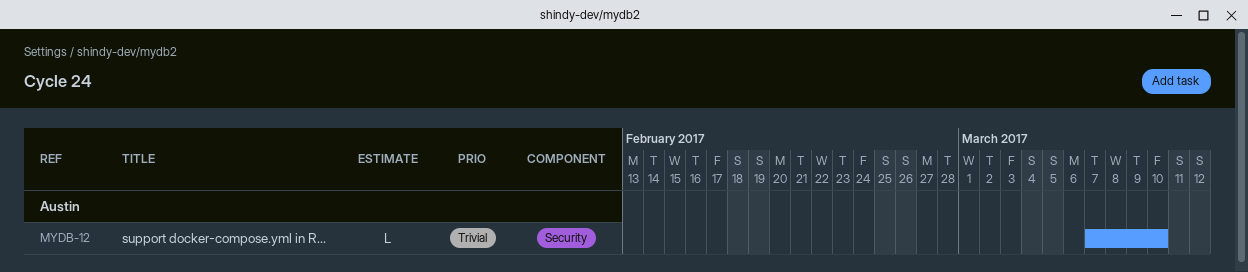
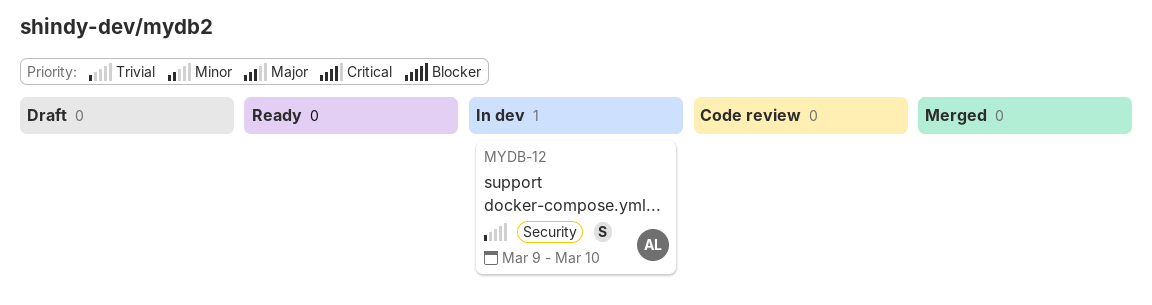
MYDB-12, estimate: L -> S
MYDB-12, start: Mar 7 -> Mar 9

